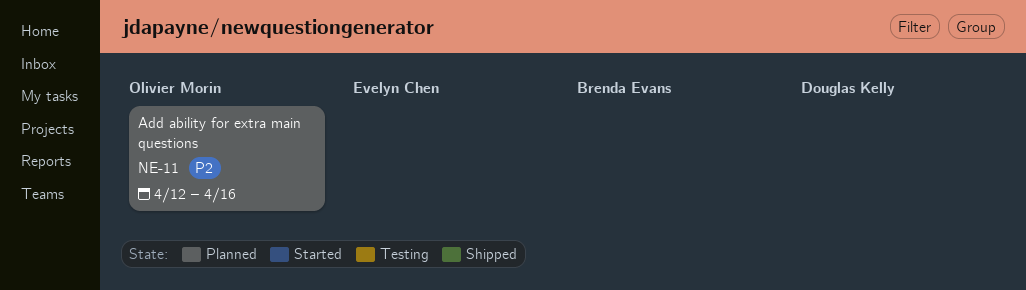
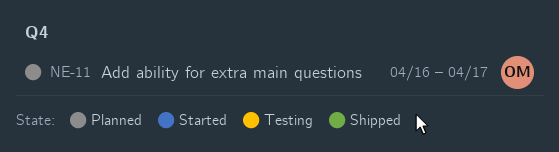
NE-11, start: Apr 12 -> Apr 16
NE-11, due: Apr 16 -> Apr 17

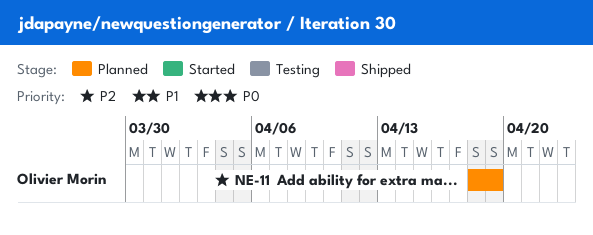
NE-11, start: Apr 16 -> Apr 18
NE-11, due: Apr 17 -> Apr 19

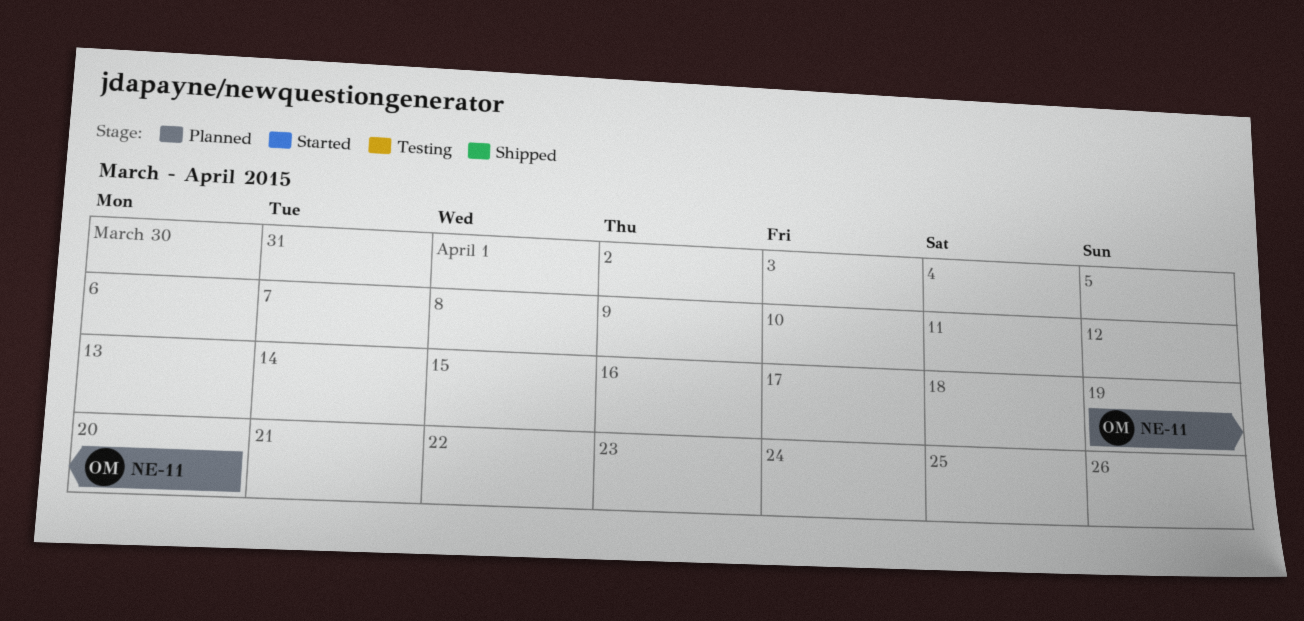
NE-11, start: Apr 18 -> Apr 19
NE-11, due: Apr 19 -> Apr 20

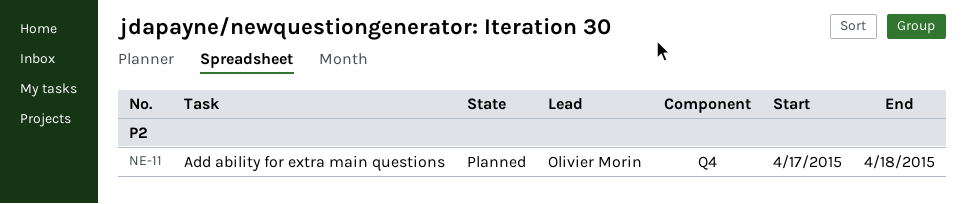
NE-11, start: Apr 19 -> Apr 17
NE-11, due: Apr 20 -> Apr 18

